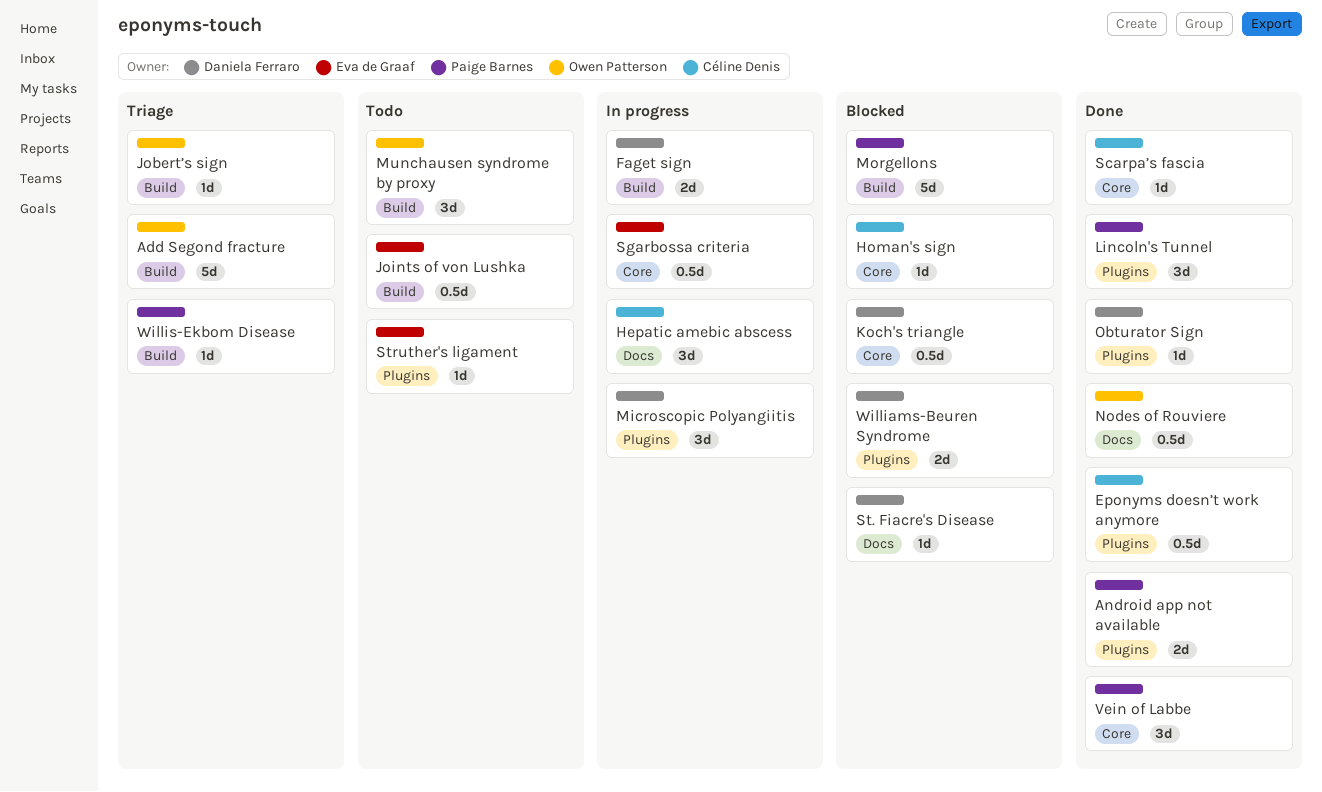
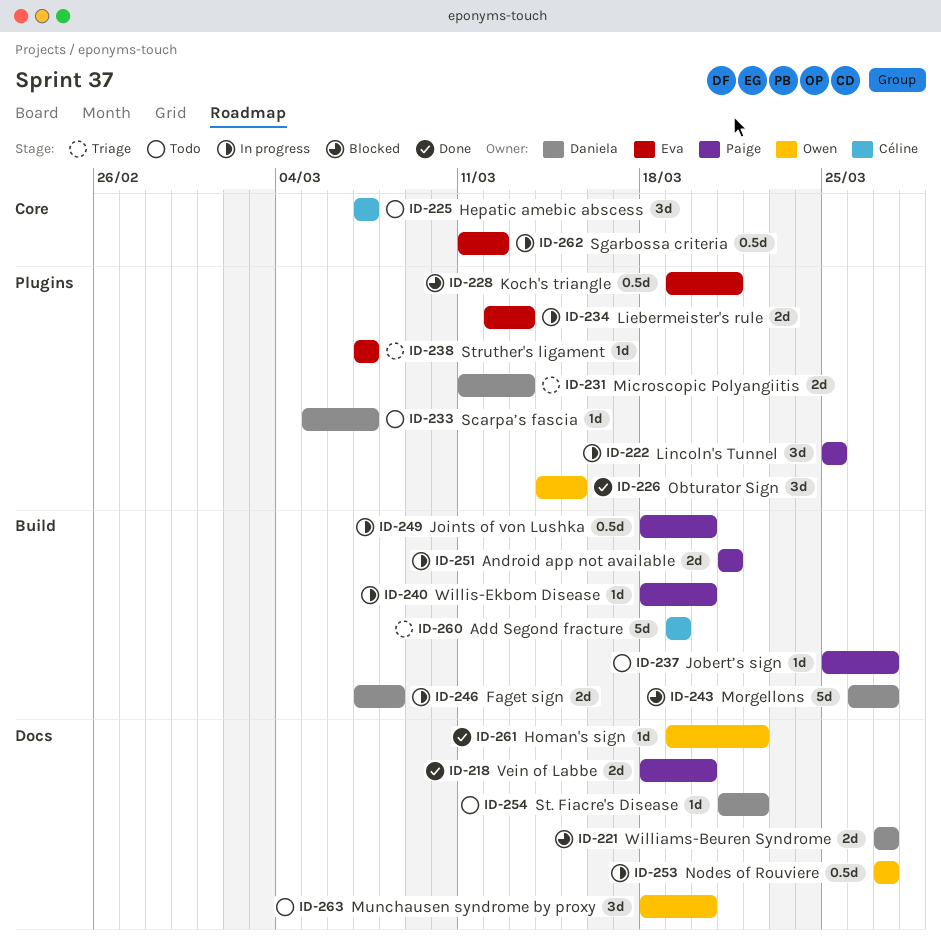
Add Segond fracture, owner: Owen Patterson -> Céline Denis
Android app not available, status: Done -> In progress
Android app not available, label: Plugins -> Build
Eponyms doesn’t work anymore: present -> none
Hepatic amebic abscess, status: In progress -> Todo
Hepatic amebic abscess, label: Docs -> Core
Homan's sign, status: Blocked -> Done
Homan's sign, owner: Céline Denis -> Owen Patterson
Homan's sign, label: Core -> Docs
Jobert’s sign, status: Triage -> Todo
Jobert’s sign, owner: Owen Patterson -> Paige Barnes
Joints of von Lushka, status: Todo -> In progress
Joints of von Lushka, owner: Eva de Graaf -> Paige Barnes
Koch's triangle, owner: Daniela Ferraro -> Eva de Graaf
Koch's triangle, label: Core -> Plugins
Liebermeister's rule: none -> present
Lincoln's Tunnel, status: Done -> In progress
Microscopic Polyangiitis, status: In progress -> Triage
Microscopic Polyangiitis, estimate: 3d -> 2d
Morgellons, owner: Paige Barnes -> Daniela Ferraro
Munchausen syndrome by proxy, label: Build -> Docs
Nodes of Rouviere, status: Done -> In progress
Obturator Sign, owner: Daniela Ferraro -> Owen Patterson
Obturator Sign, estimate: 1d -> 3d
Scarpa’s fascia, status: Done -> Todo
Scarpa’s fascia, owner: Céline Denis -> Daniela Ferraro
Scarpa’s fascia, label: Core -> Plugins
St. Fiacre's Disease, status: Blocked -> Todo
Struther's ligament, status: Todo -> Triage
Vein of Labbe, label: Core -> Docs
Vein of Labbe, estimate: 3d -> 2d
Williams-Beuren Syndrome, label: Plugins -> Docs
Willis-Ekbom Disease, status: Triage -> In progress

